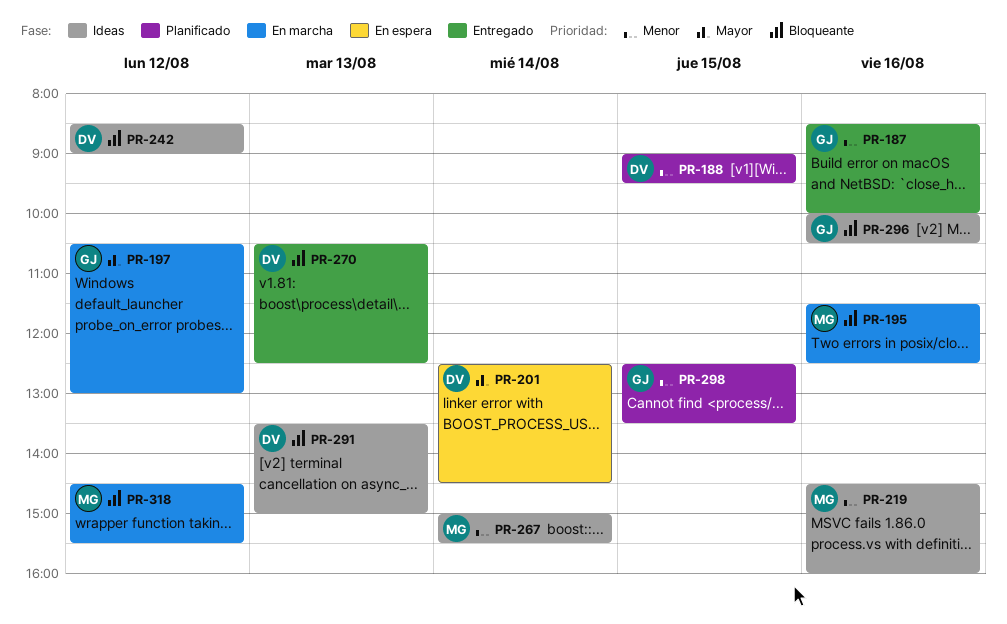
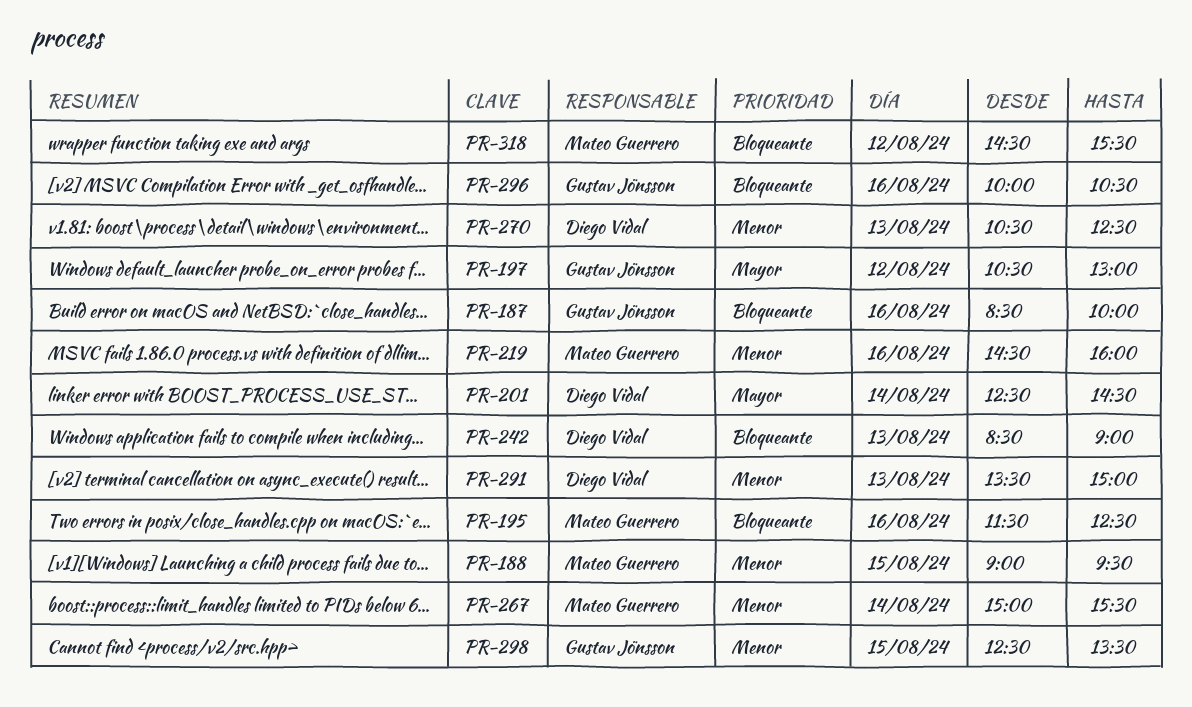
PR-187, priority: Menor -> Bloqueante
PR-188, owner: Diego Vidal -> Mateo Guerrero
PR-242, day: Aug 12 -> Aug 13
PR-270, priority: Bloqueante -> Menor
PR-291, priority: Bloqueante -> Menor

